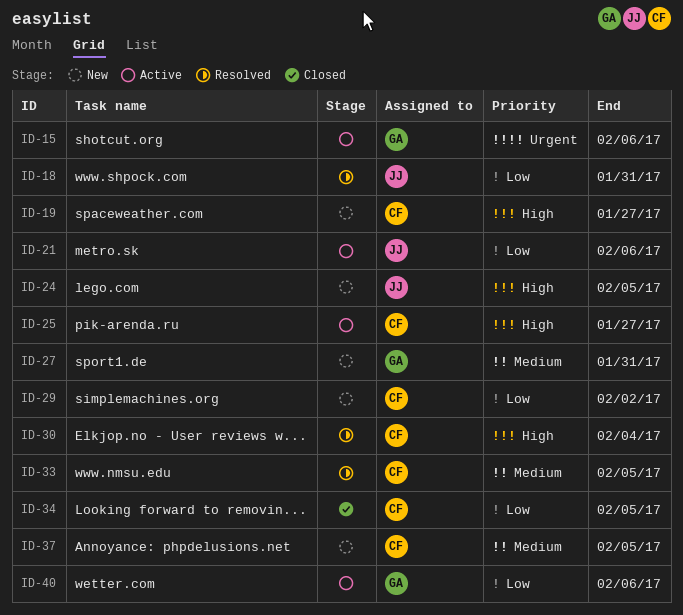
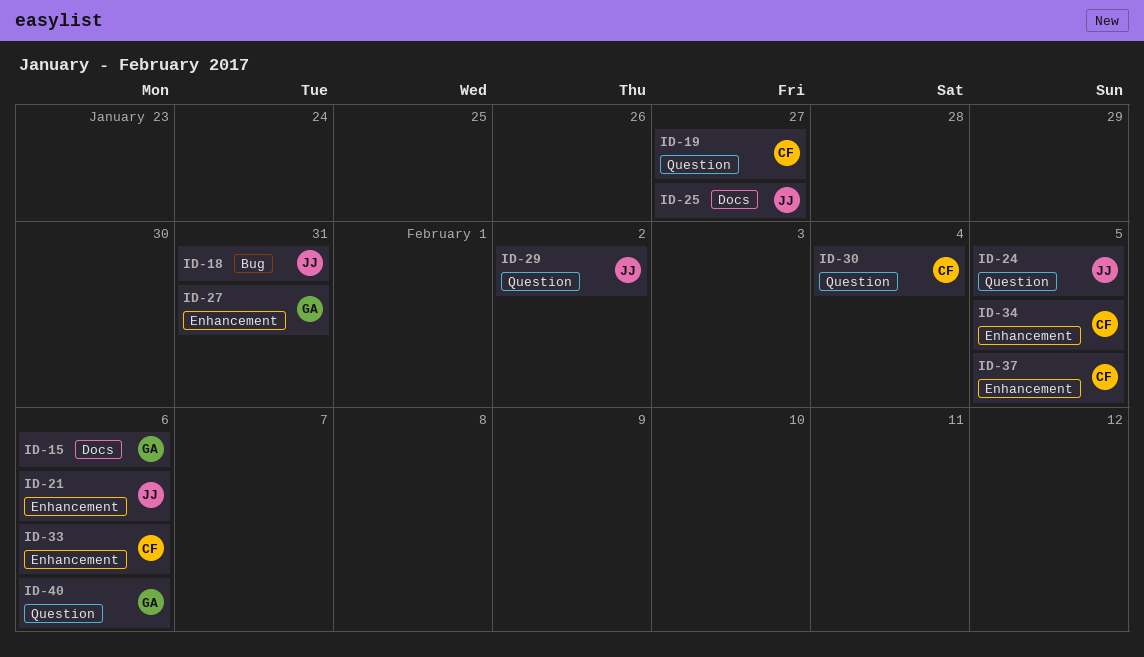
ID-25, owner: CF -> JJ
ID-29, owner: CF -> JJ
ID-33, due: Feb 5 -> Feb 6

